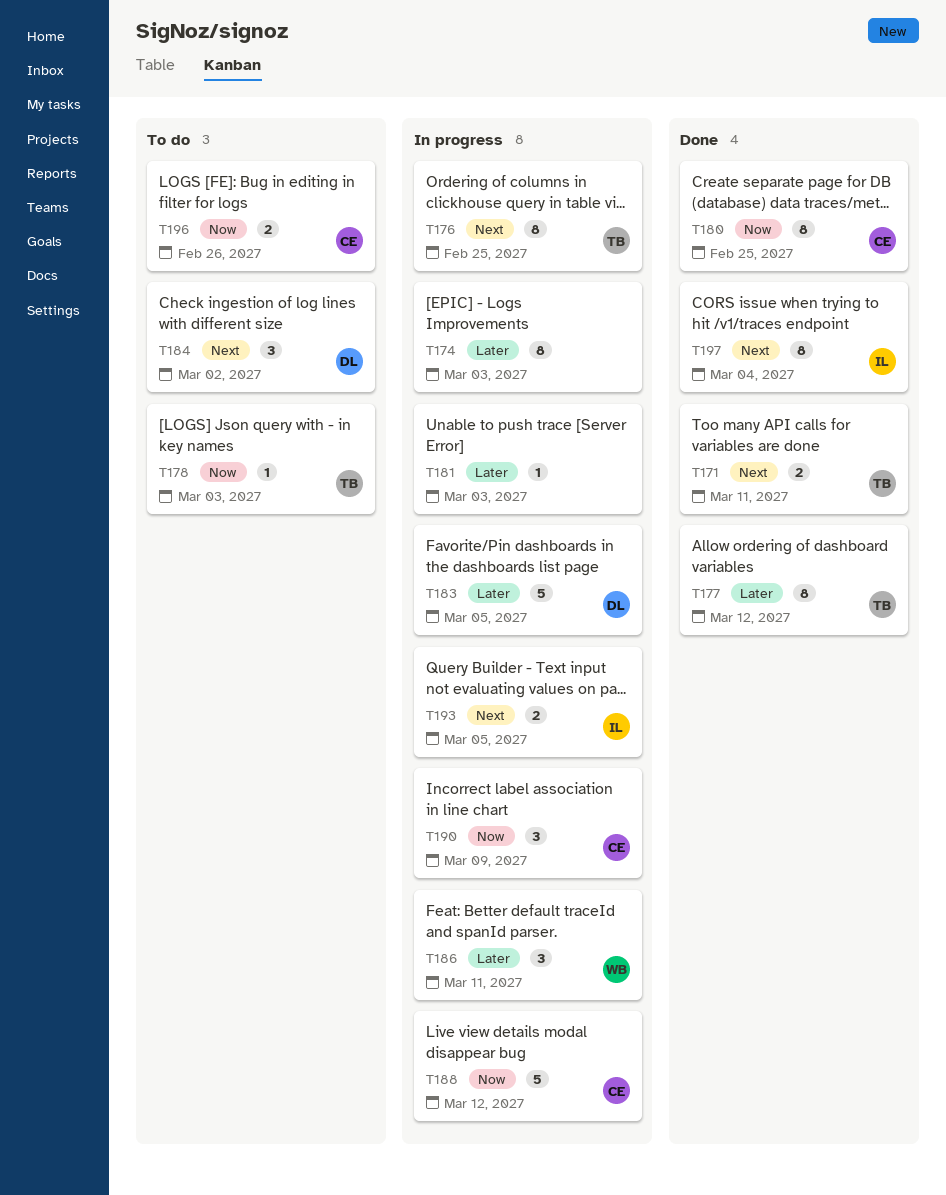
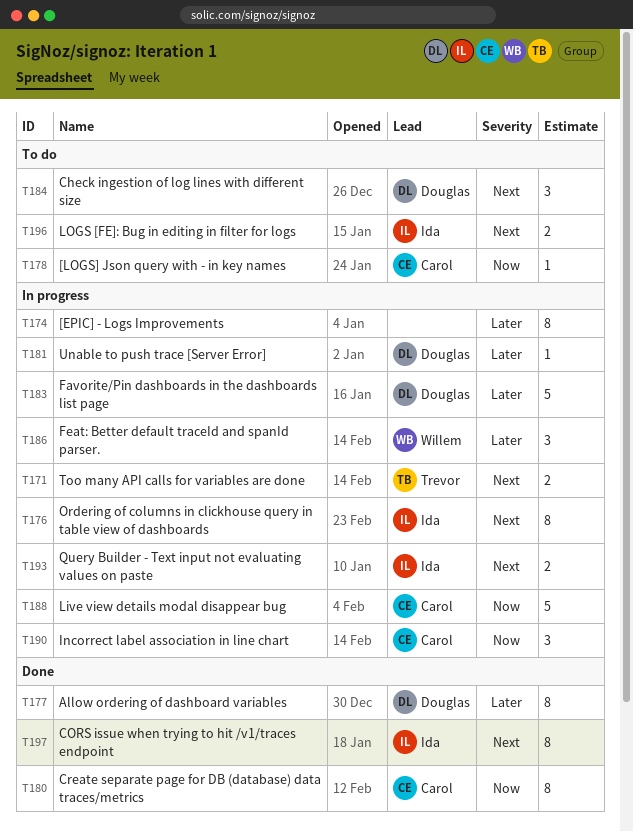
T171, status: Done -> In progress
T176, owner: Trevor -> Ida
T177, owner: Trevor -> Douglas
T178, owner: Trevor -> Carol
T181, owner: none -> Douglas
T196, owner: Carol -> Ida
T196, priority: Now -> Next

